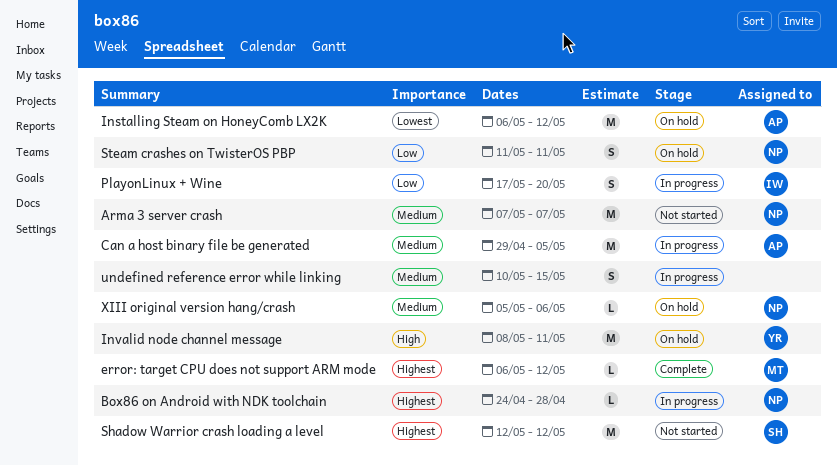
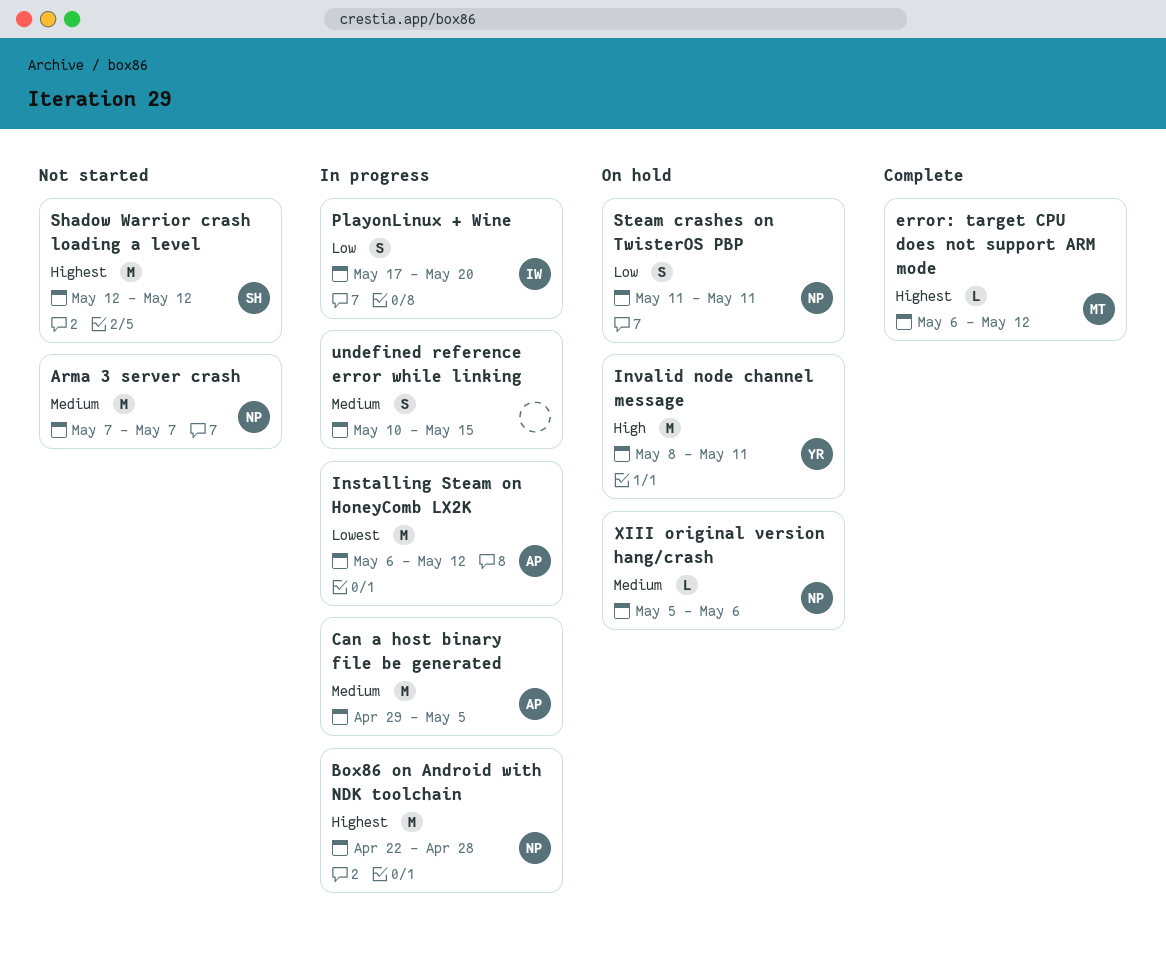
Box86 on Android with NDK toolchain, estimate: L -> M
Box86 on Android with NDK toolchain, start: Apr 24 -> Apr 22
Installing Steam on HoneyComb LX2K, status: On hold -> In progress

